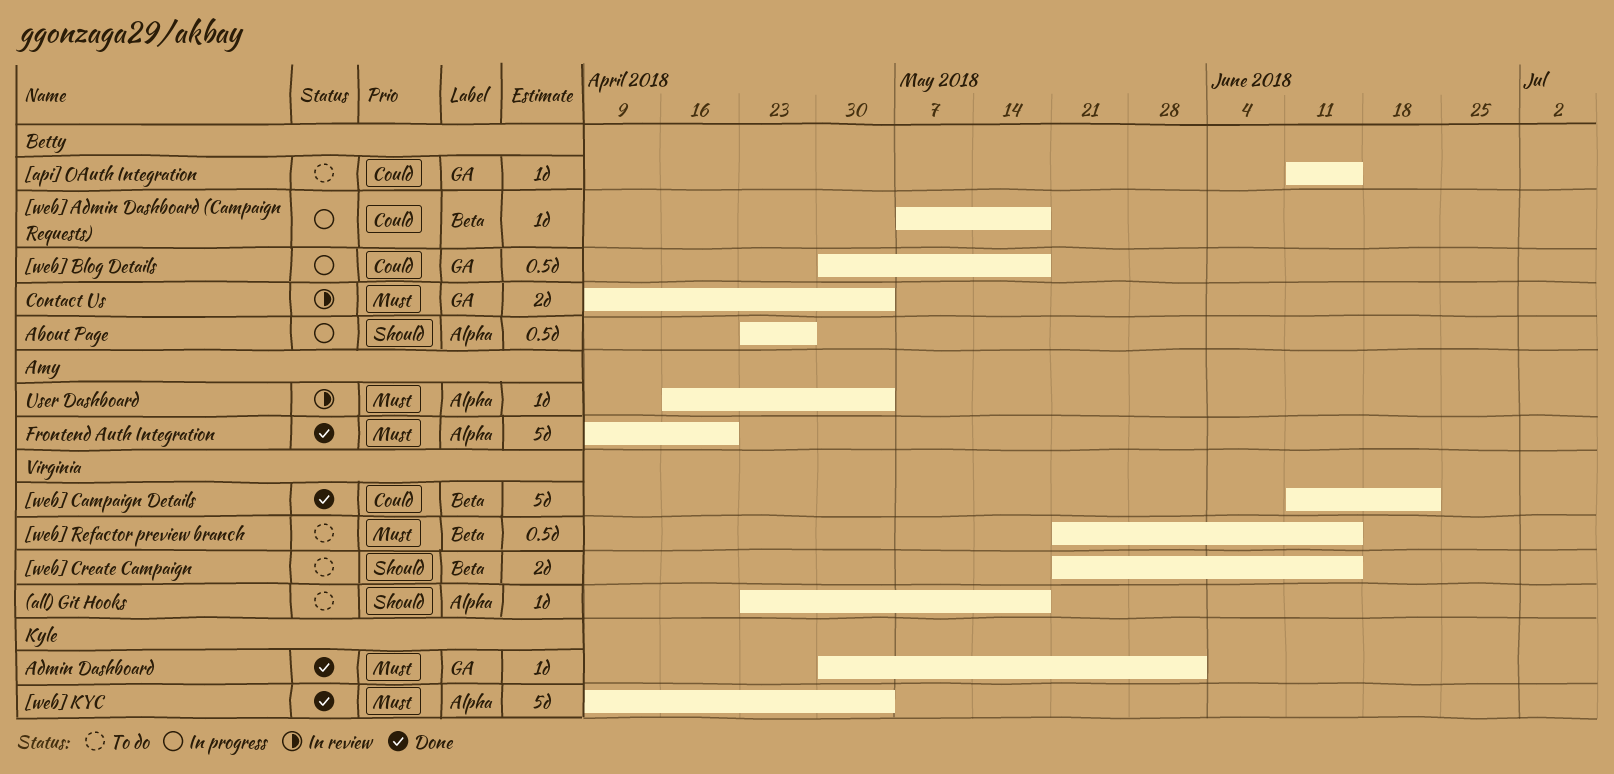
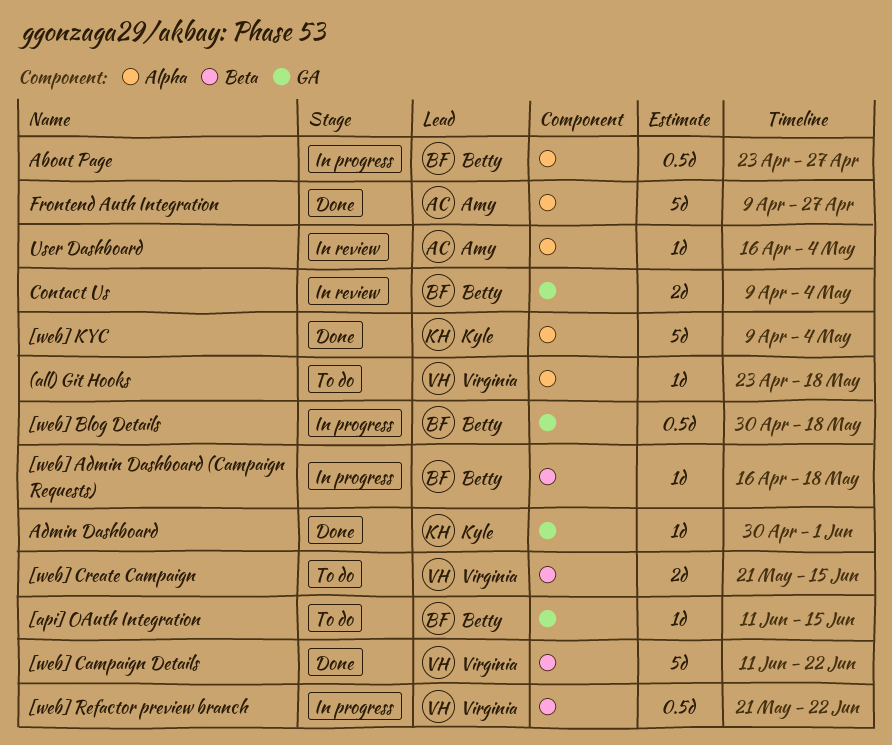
[web] Admin Dashboard (Campaign Requests), start: May 7 -> Apr 16
[web] Refactor preview branch, status: To do -> In progress
[web] Refactor preview branch, due: Jun 15 -> Jun 22
Frontend Auth Integration, due: Apr 20 -> Apr 27

